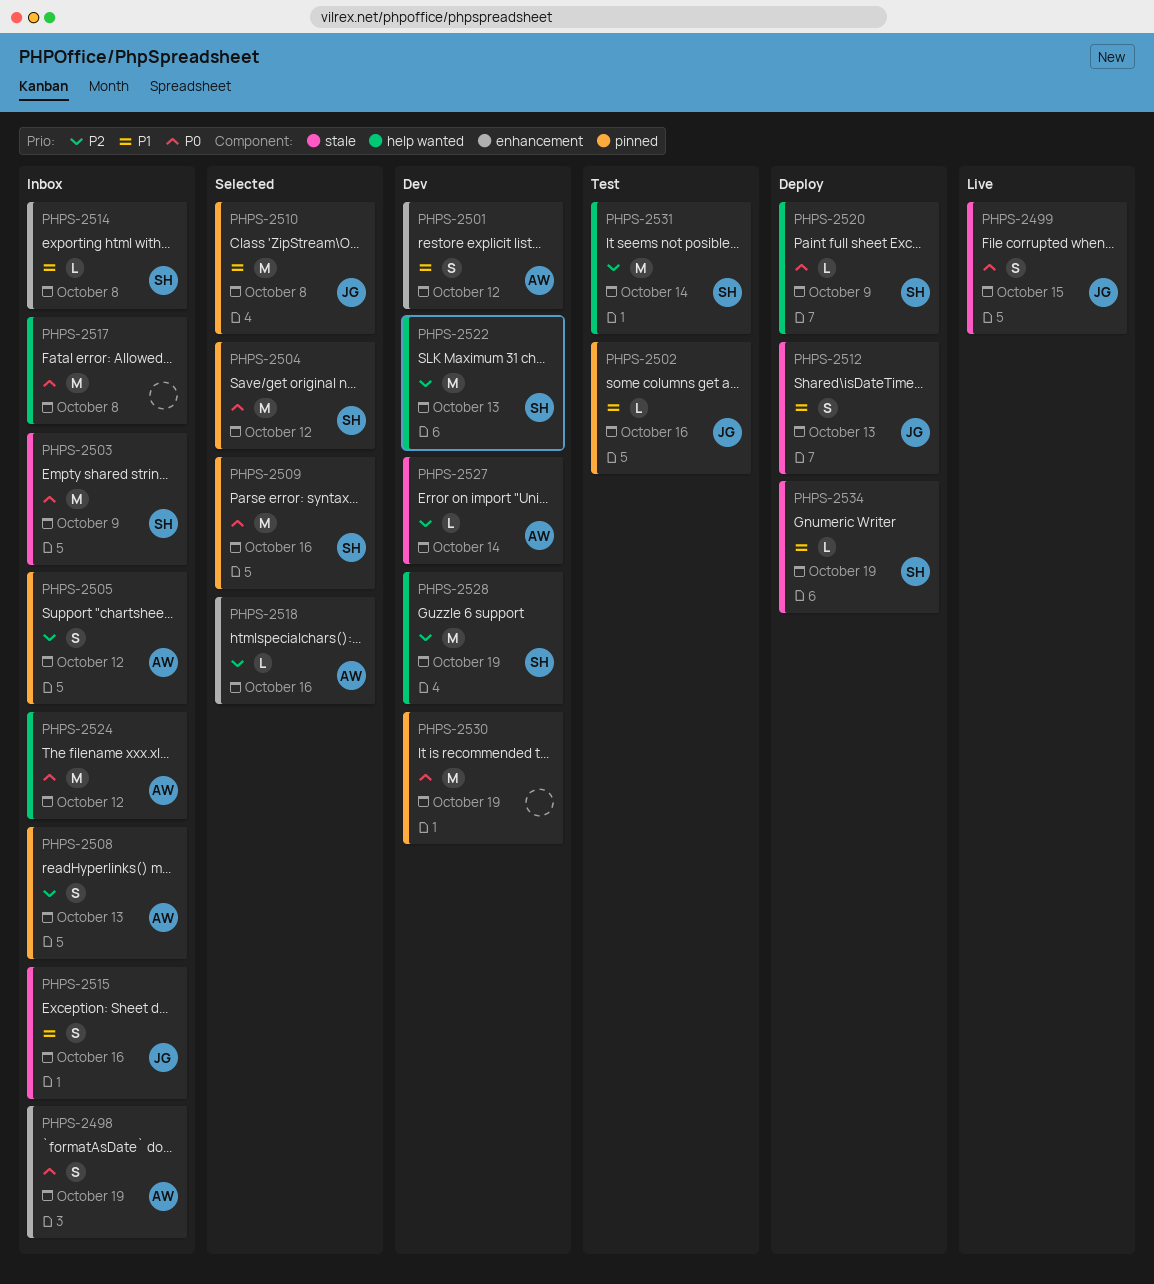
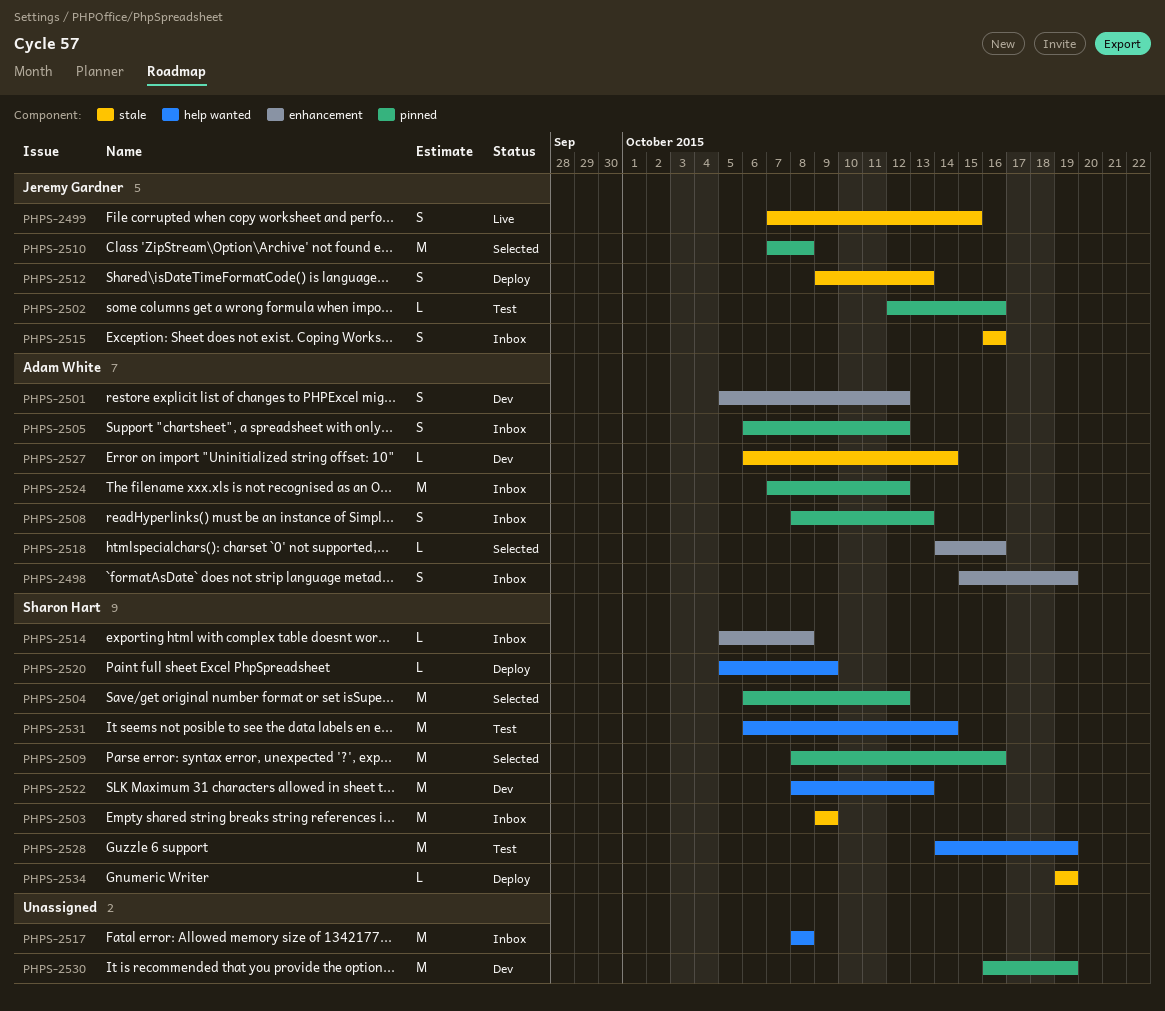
PHPS-2524, label: help wanted -> pinned
PHPS-2528, status: Dev -> Test

